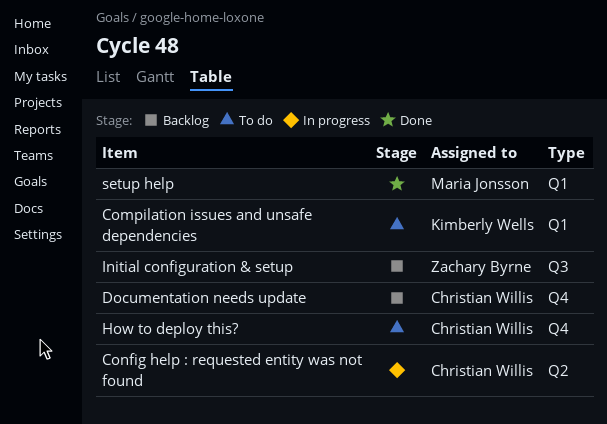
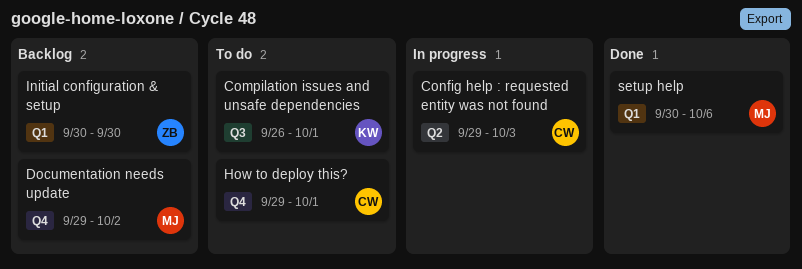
Compilation issues and unsafe dependencies, label: Q1 -> Q3
Documentation needs update, owner: Christian Willis -> Maria Jonsson
Initial configuration & setup, label: Q3 -> Q1

